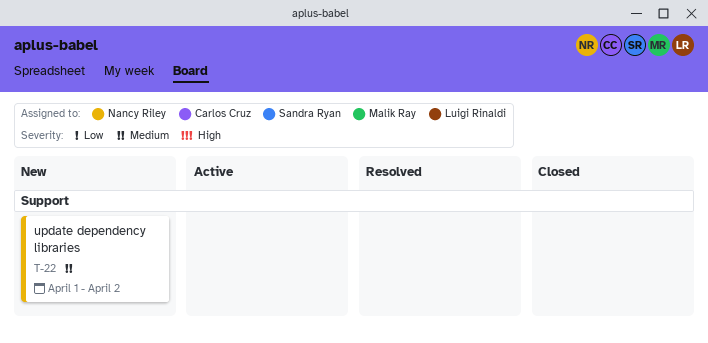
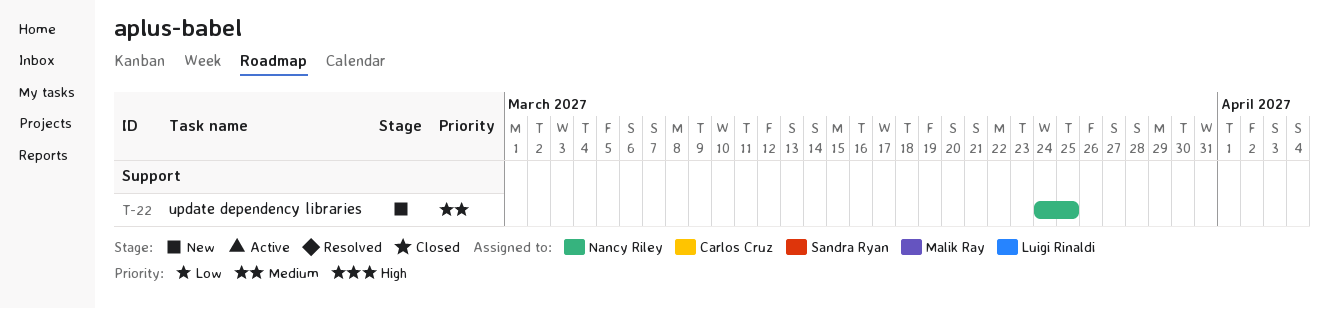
T-22, start: Apr 1 -> Mar 24
T-22, due: Apr 2 -> Mar 25

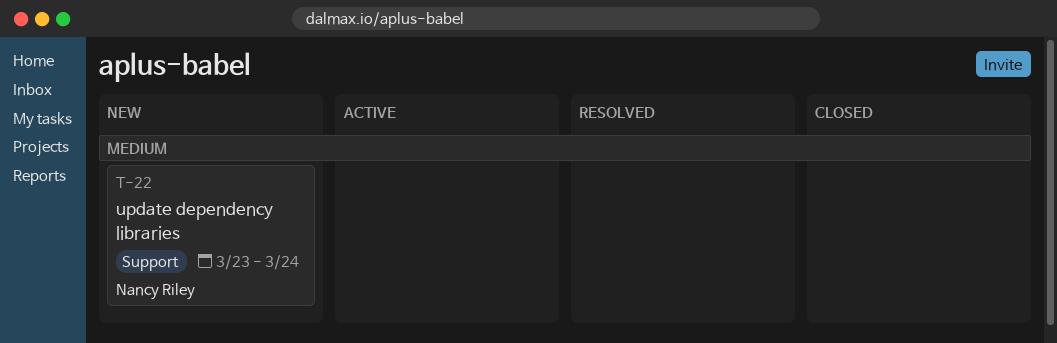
T-22, start: Mar 24 -> Mar 23
T-22, due: Mar 25 -> Mar 24

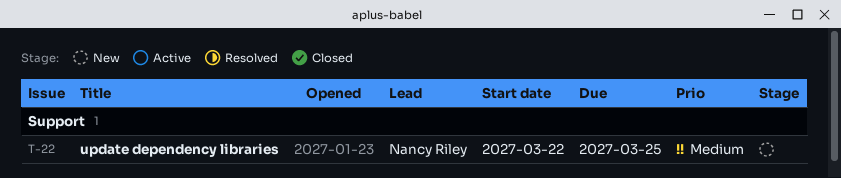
T-22, start: Mar 23 -> Mar 22
T-22, due: Mar 24 -> Mar 25

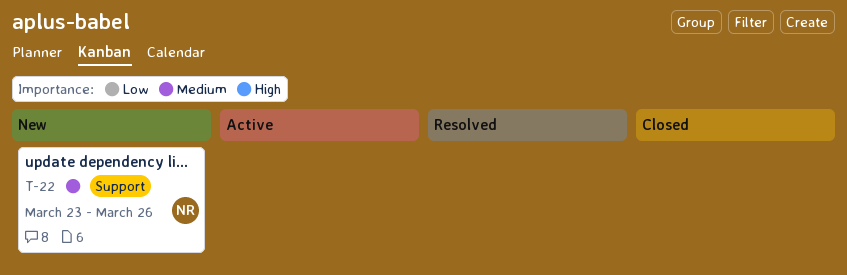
T-22, start: Mar 22 -> Mar 23
T-22, due: Mar 25 -> Mar 26

